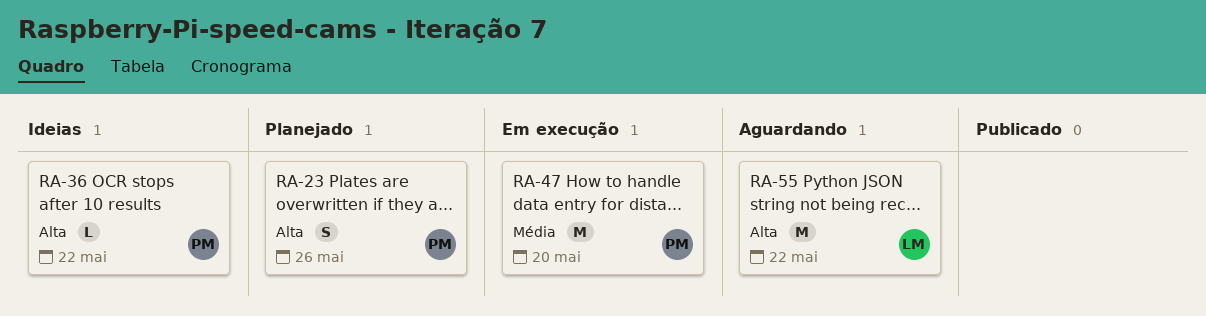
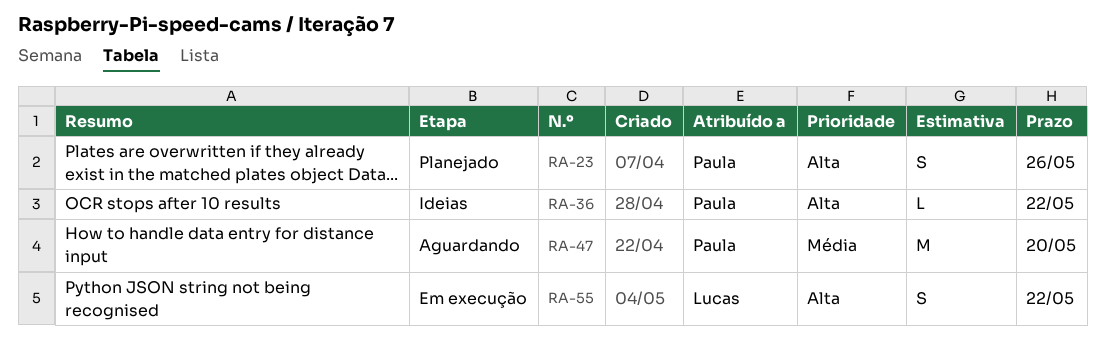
RA-47, status: Em execução -> Aguardando
RA-55, status: Aguardando -> Em execução
RA-55, estimate: M -> S

